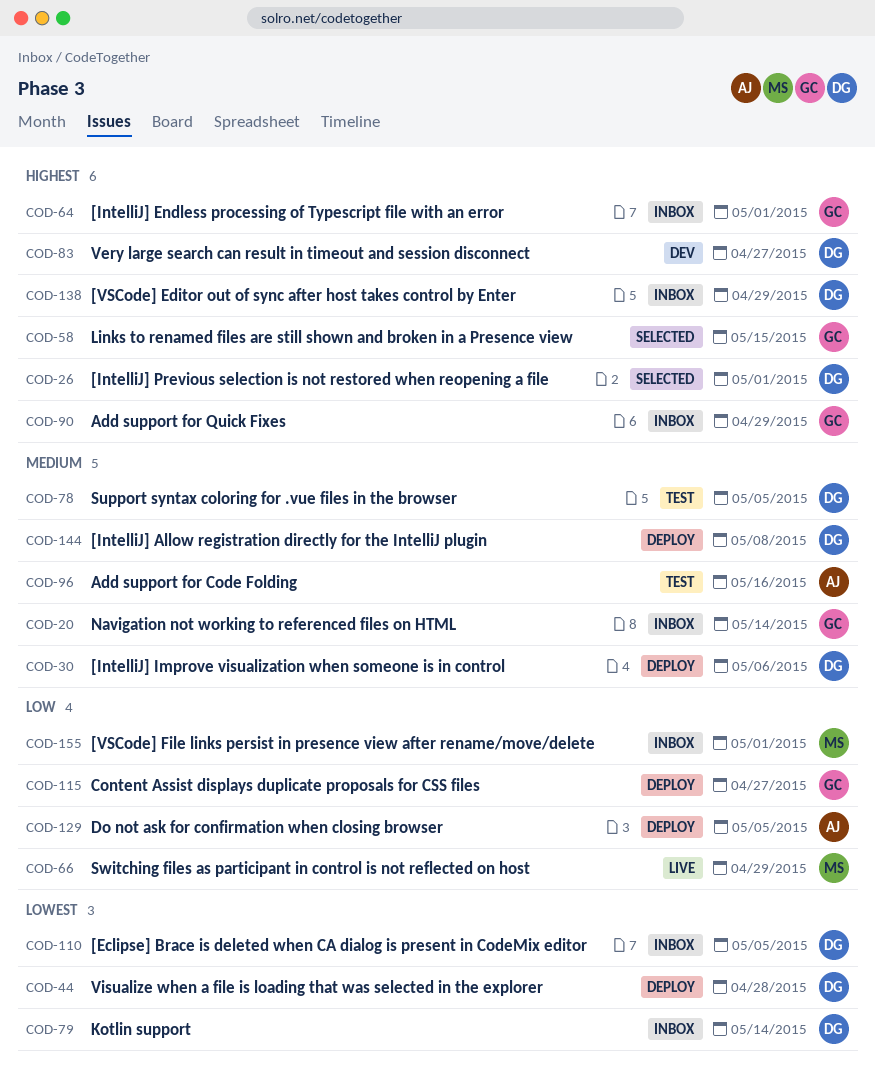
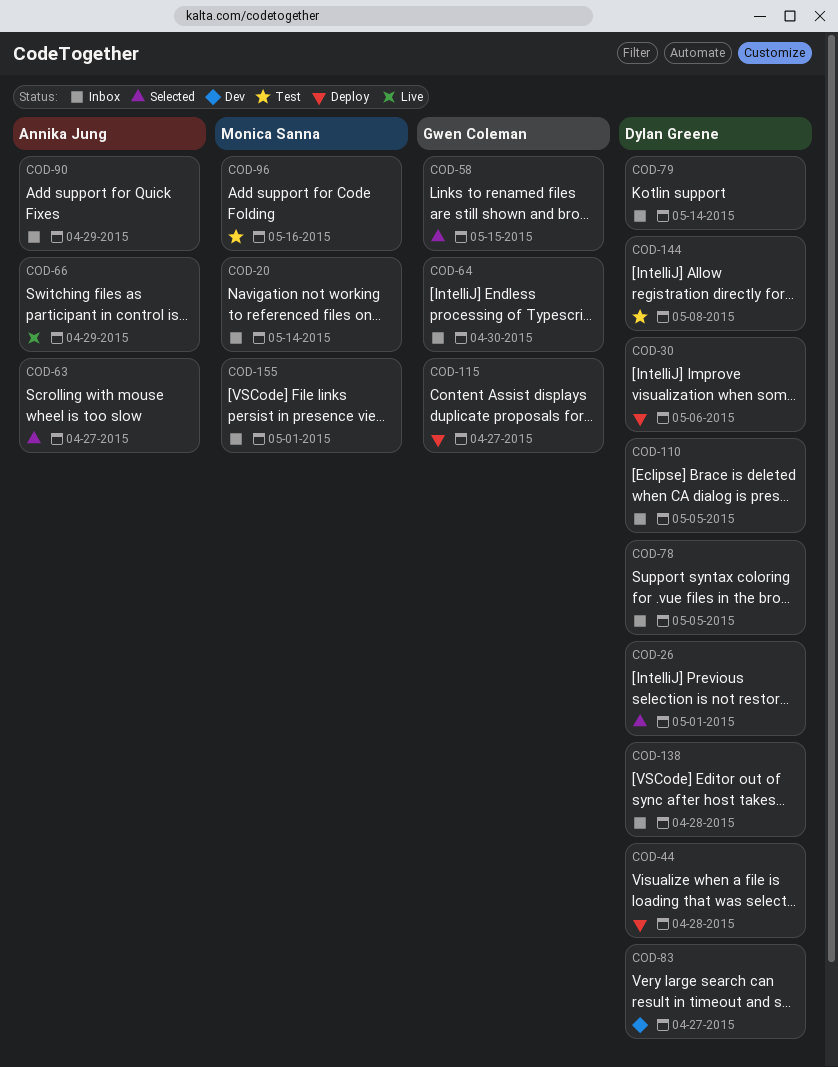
COD-20, owner: Gwen Coleman -> Monica Sanna
COD-63: none -> present
COD-64, due: May 1 -> Apr 30
COD-66, owner: Monica Sanna -> Annika Jung
COD-78, status: Test -> Inbox
COD-90, owner: Gwen Coleman -> Annika Jung
COD-96, owner: Annika Jung -> Monica Sanna
COD-129: present -> none
COD-138, due: Apr 29 -> Apr 28
COD-144, status: Deploy -> Test

